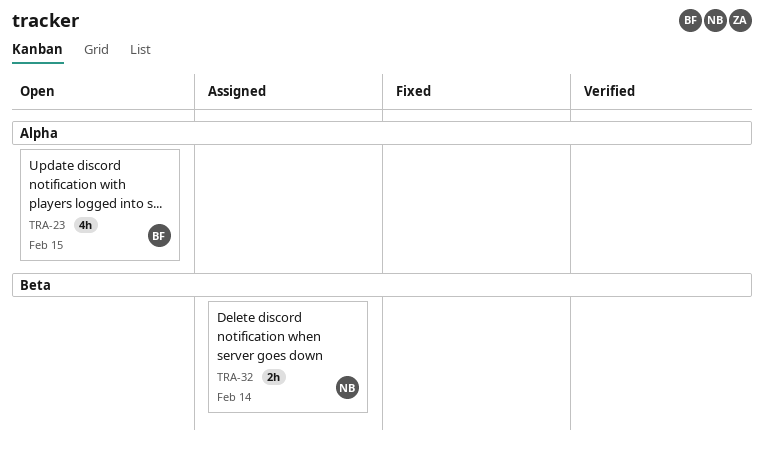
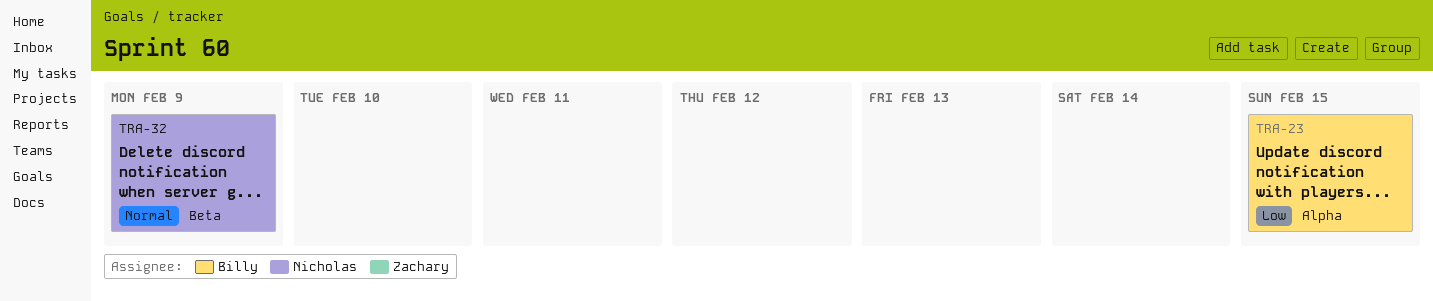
TRA-32, due: Feb 14 -> Feb 9

